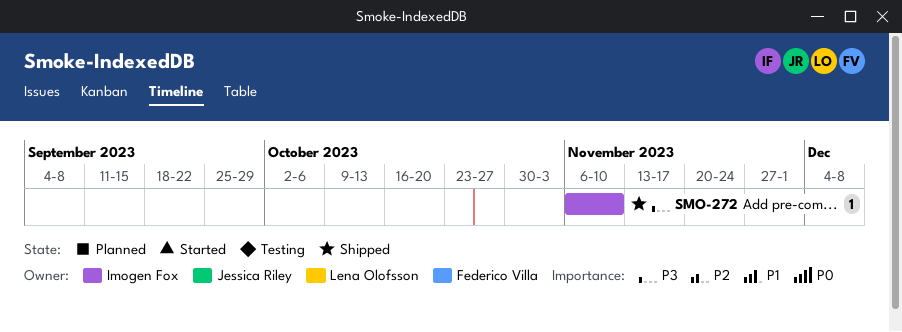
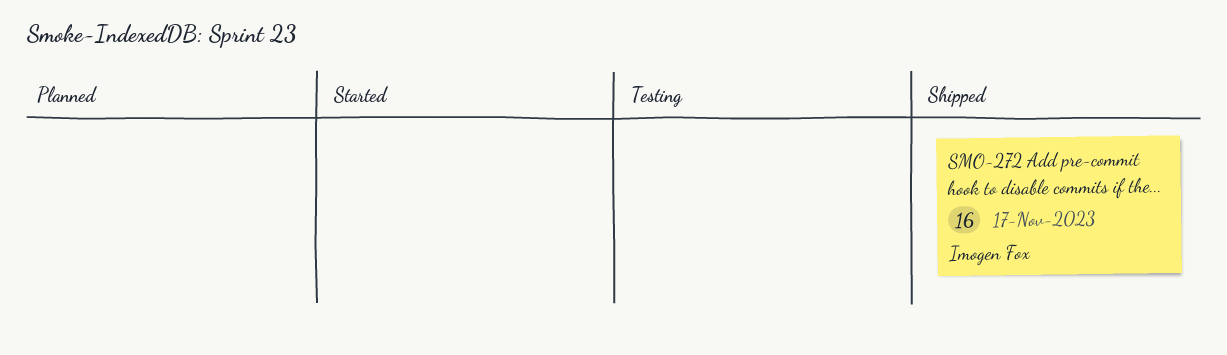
SMO-272, estimate: 1 -> 16
SMO-272, due: Nov 10 -> Nov 17

